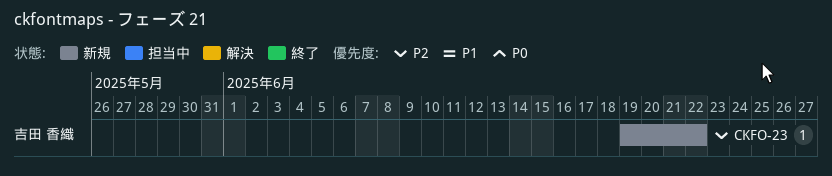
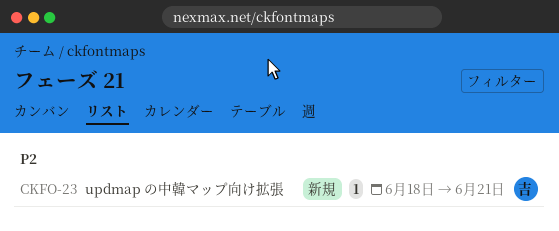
CKFO-23, start: Jun 19 -> Jun 18
CKFO-23, due: Jun 22 -> Jun 21

